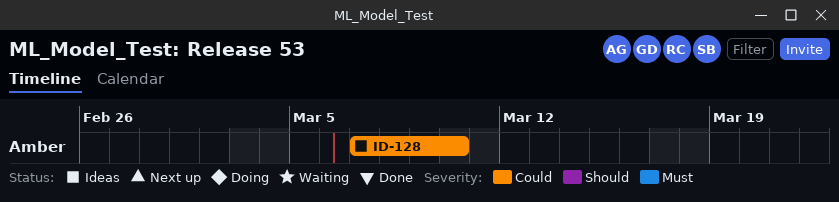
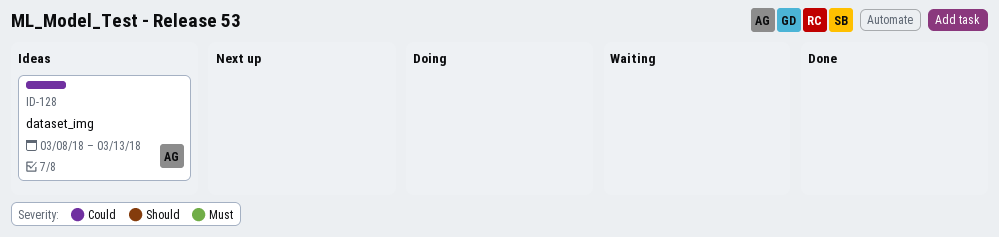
ID-128, start: Mar 7 -> Mar 8
ID-128, due: Mar 10 -> Mar 13

